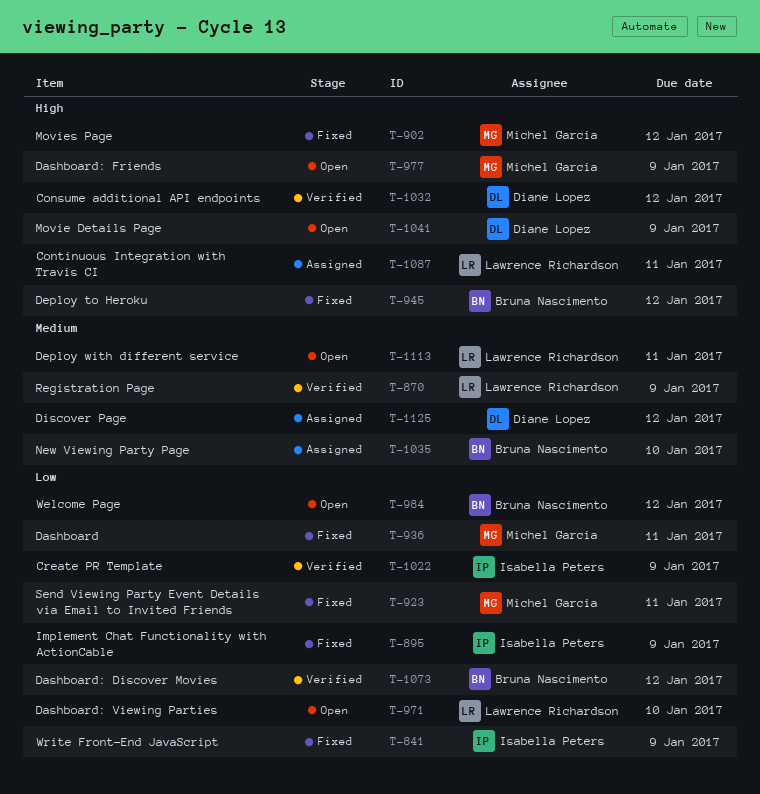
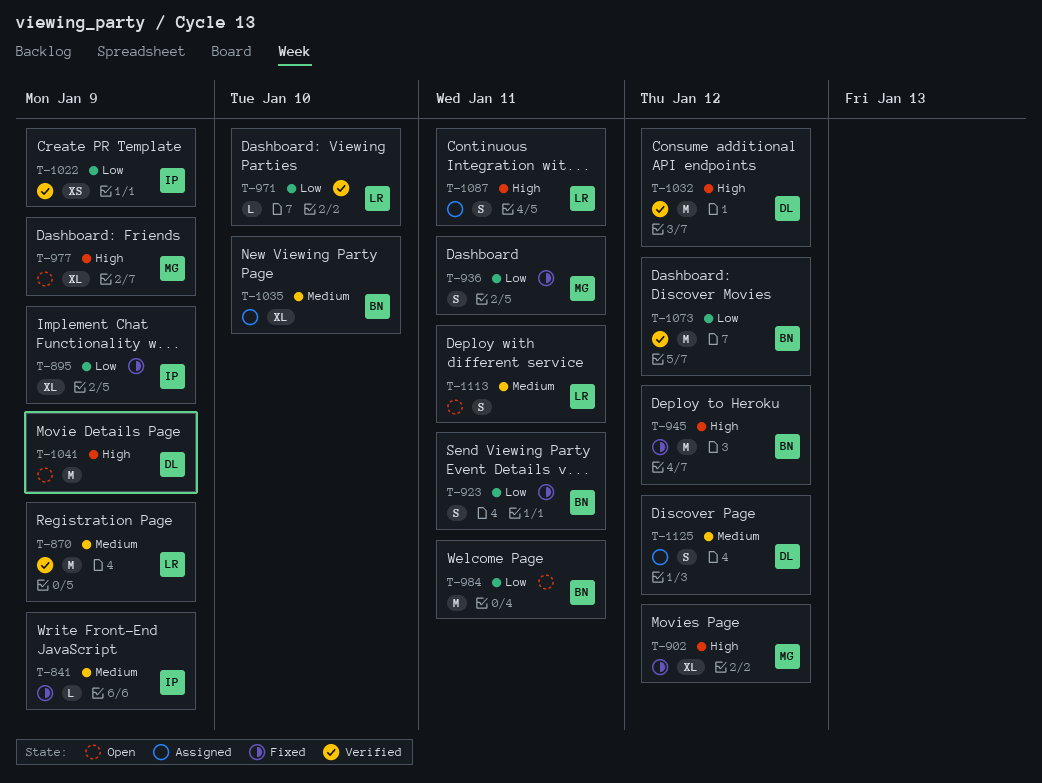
T-841, priority: Low -> Medium
T-923, owner: Michel Garcia -> Bruna Nascimento
T-971, status: Open -> Verified
T-984, due: Jan 12 -> Jan 11

